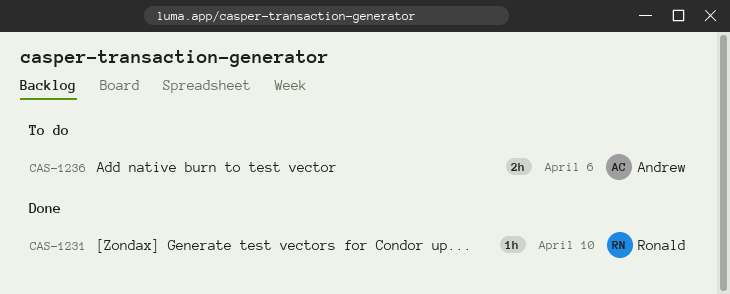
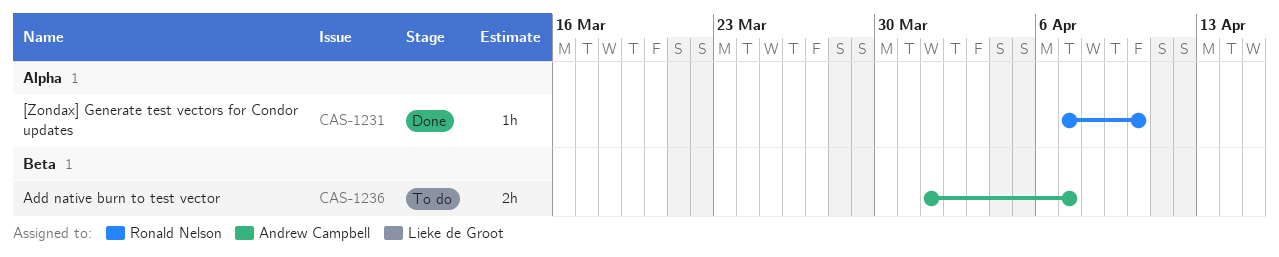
CAS-1236, due: Apr 6 -> Apr 7

